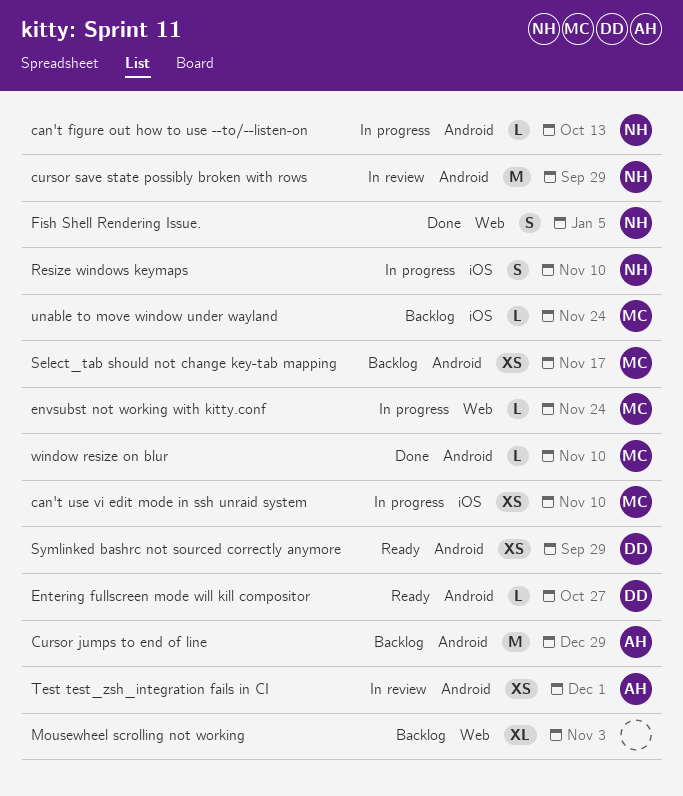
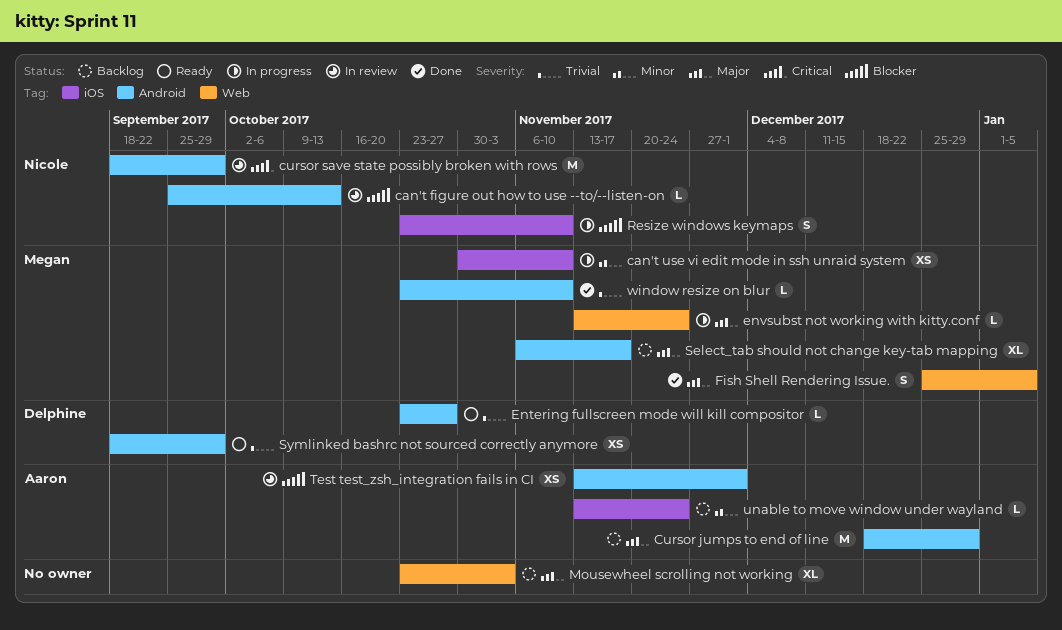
can't figure out how to use --to/--listen-on, status: In progress -> In review
Fish Shell Rendering Issue., owner: Nicole -> Megan
Select_tab should not change key-tab mapping, estimate: XS -> XL
unable to move window under wayland, owner: Megan -> Aaron

